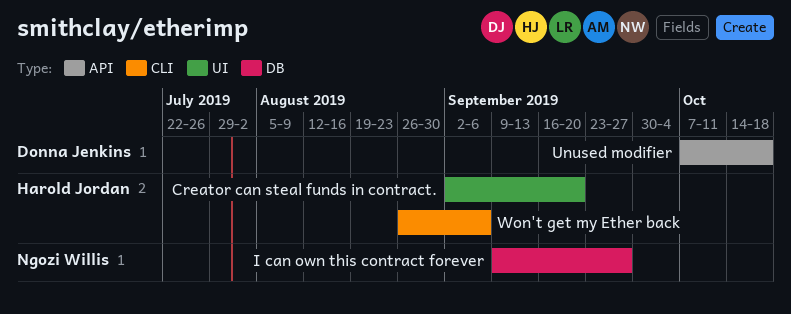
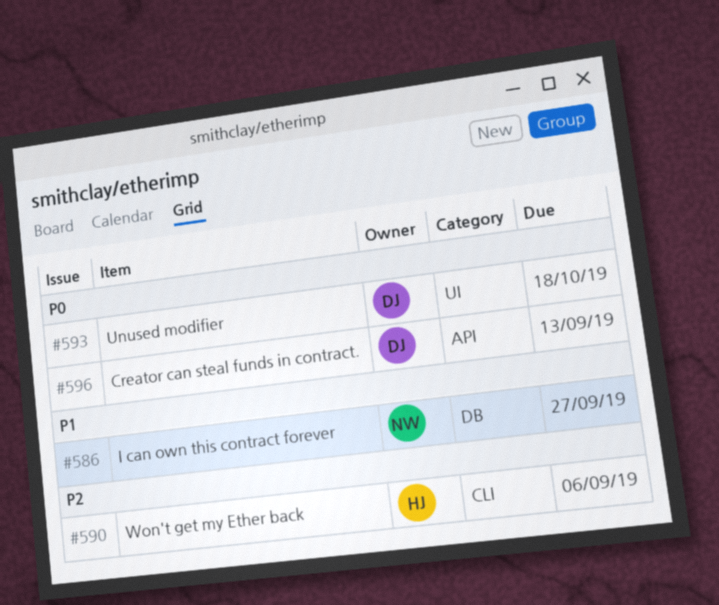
Creator can steal funds in contract., owner: Harold Jordan -> Donna Jenkins
Creator can steal funds in contract., label: UI -> API
Creator can steal funds in contract., due: Sep 20 -> Sep 13
Unused modifier, label: API -> UI

